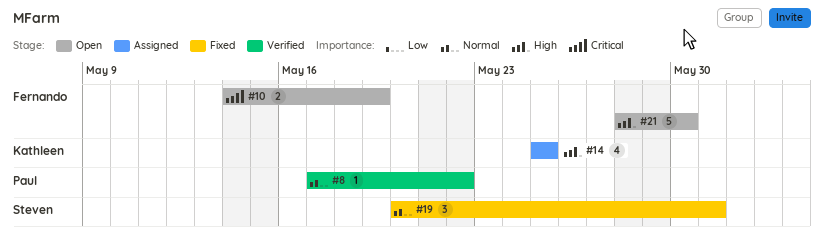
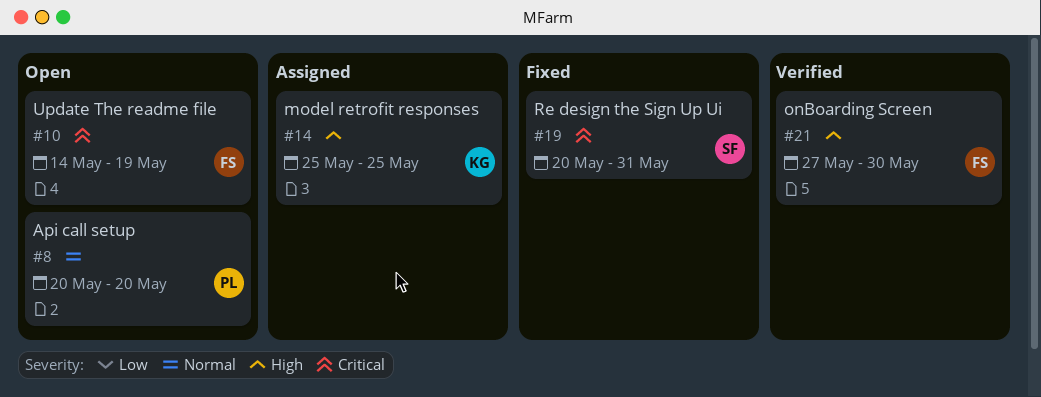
#8, status: Verified -> Open
#8, start: May 17 -> May 20
#8, due: May 22 -> May 20
#19, priority: Normal -> Critical
#21, status: Open -> Verified
#21, start: May 28 -> May 27

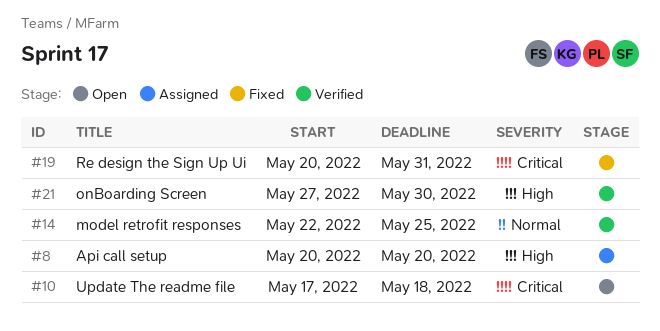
#8, status: Open -> Assigned
#8, priority: Normal -> High
#10, start: May 14 -> May 17
#10, due: May 19 -> May 18
#14, status: Assigned -> Verified
#14, priority: High -> Normal
#14, start: May 25 -> May 22

